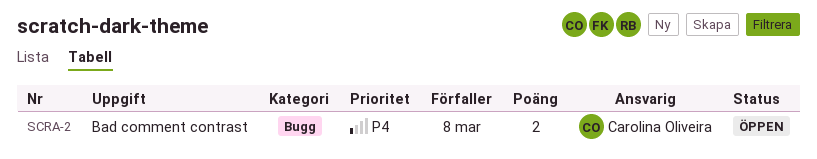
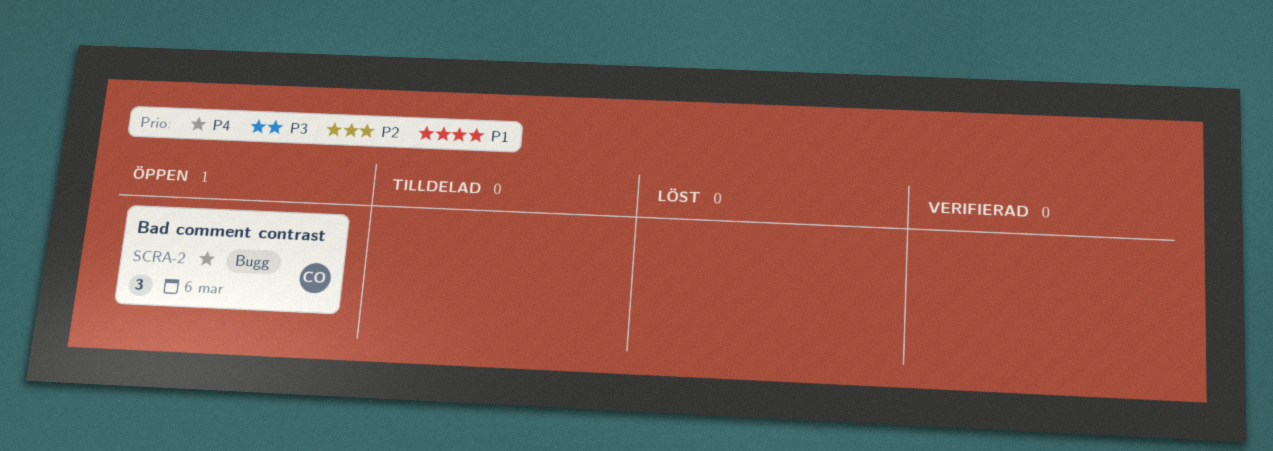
SCRA-2, estimate: 2 -> 3
SCRA-2, due: Mar 8 -> Mar 6

